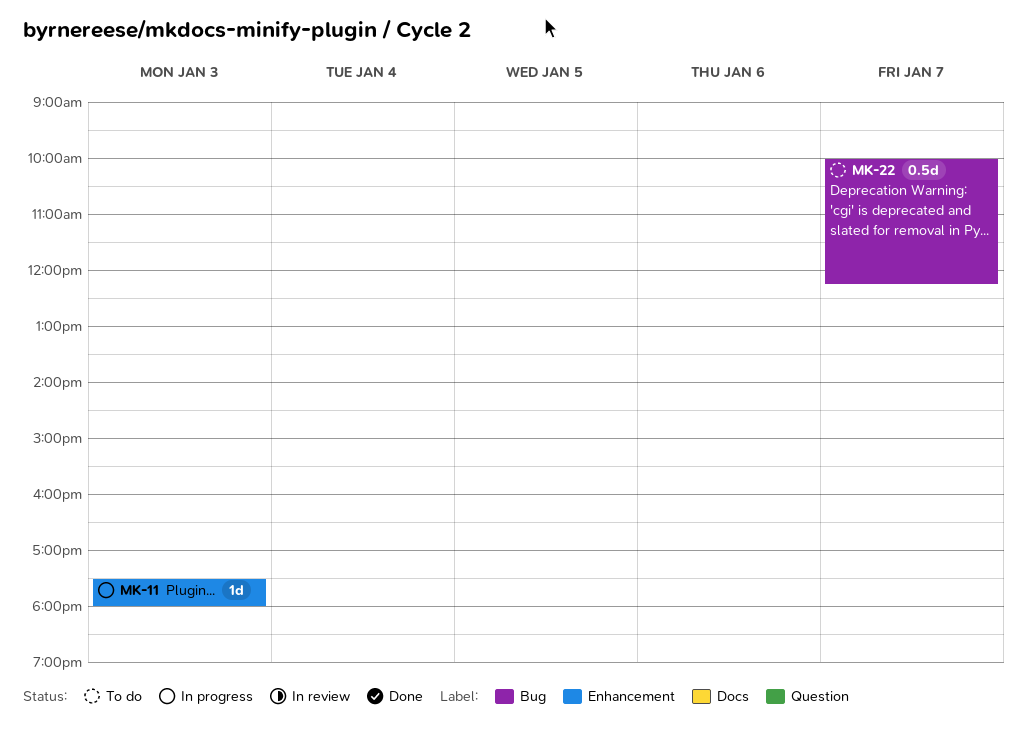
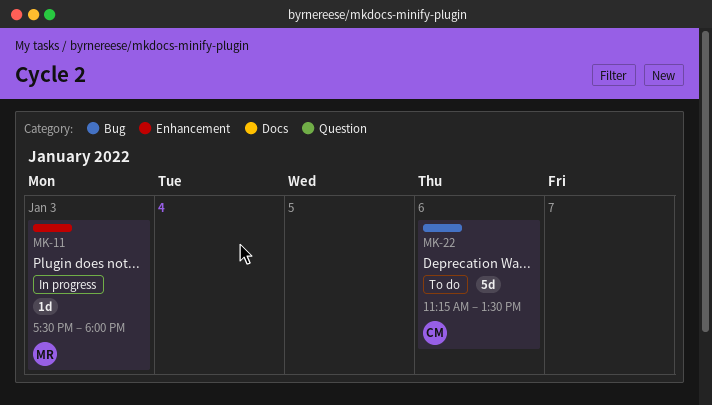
MK-22, estimate: 0.5d -> 5d
MK-22, day: Jan 7 -> Jan 6
MK-22, begins: 10:00 -> 11:15
MK-22, ends: 12:15 -> 13:30

